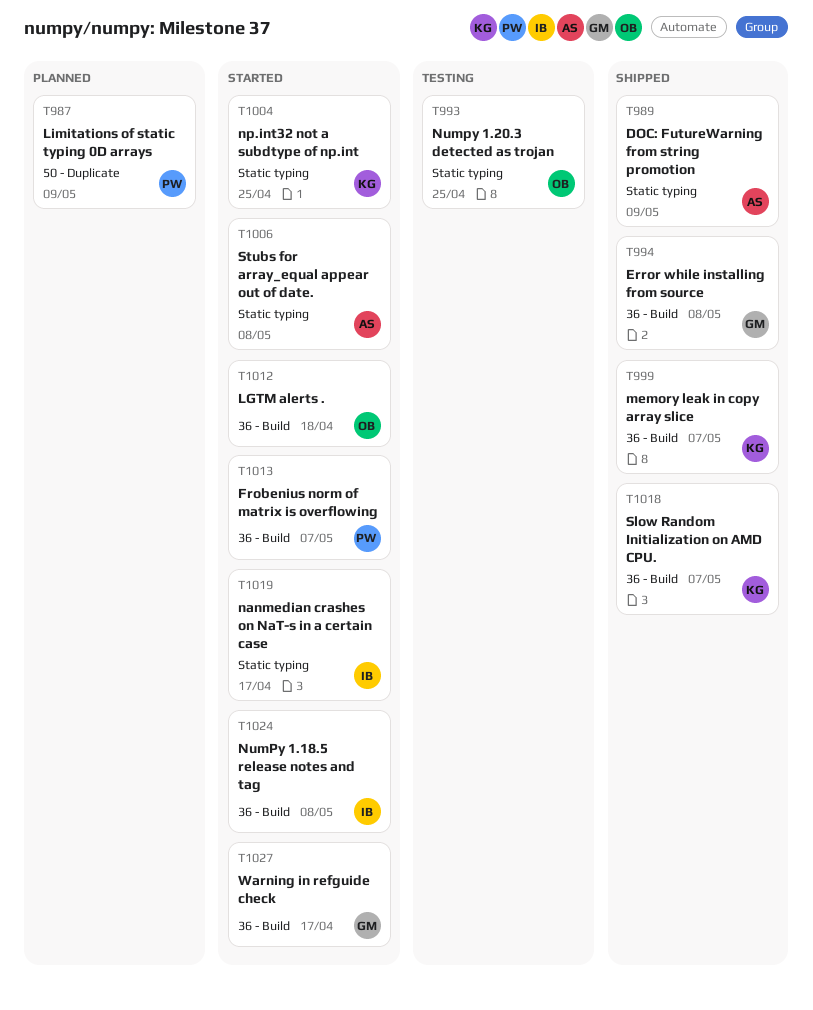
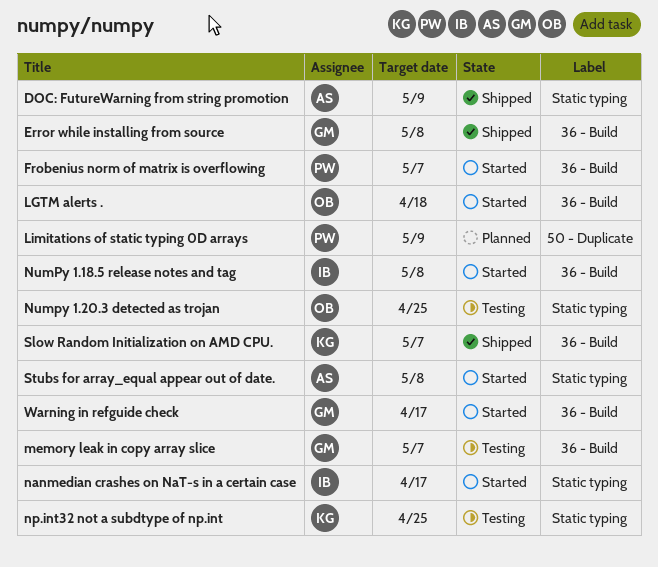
memory leak in copy array slice, status: Shipped -> Testing
memory leak in copy array slice, owner: KG -> GM
np.int32 not a subdtype of np.int, status: Started -> Testing

